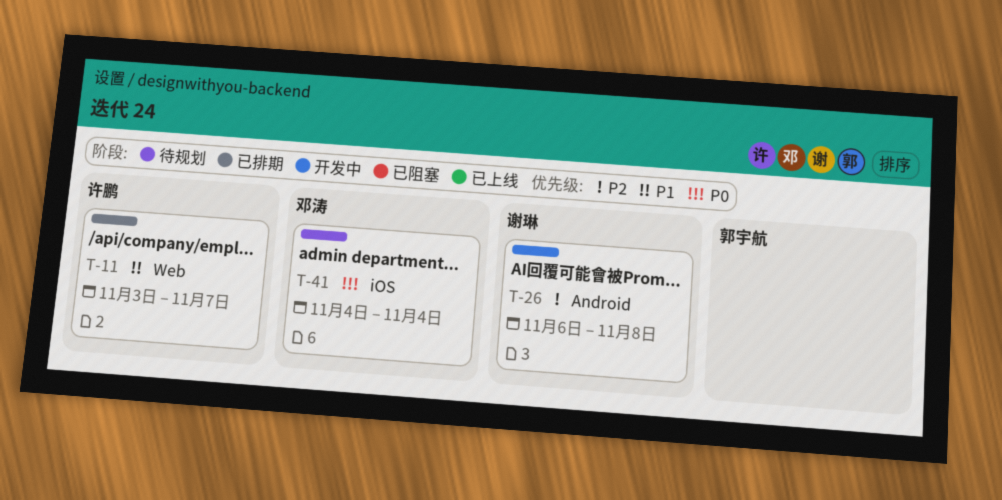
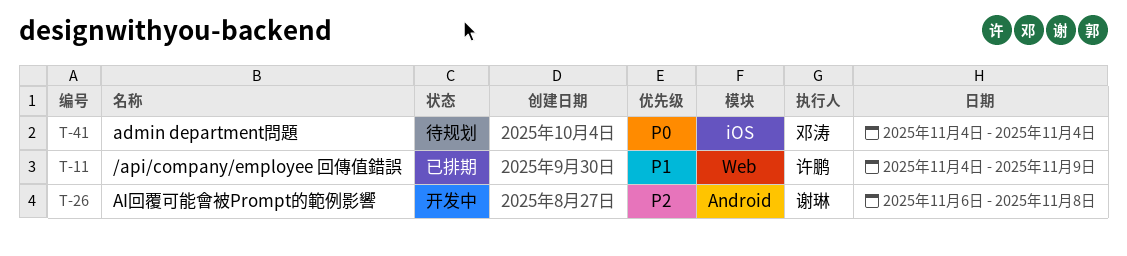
T-11, start: Nov 3 -> Nov 4
T-11, due: Nov 7 -> Nov 9

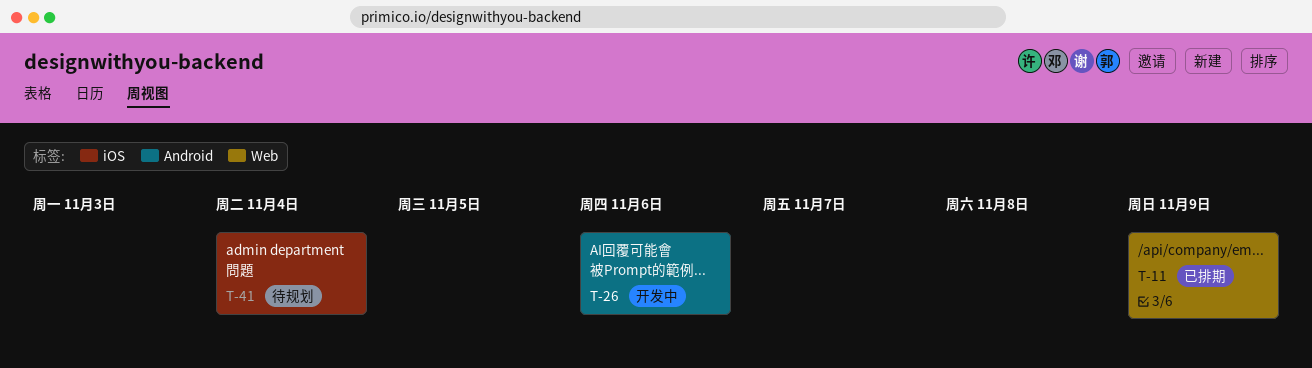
T-26, due: Nov 8 -> Nov 6

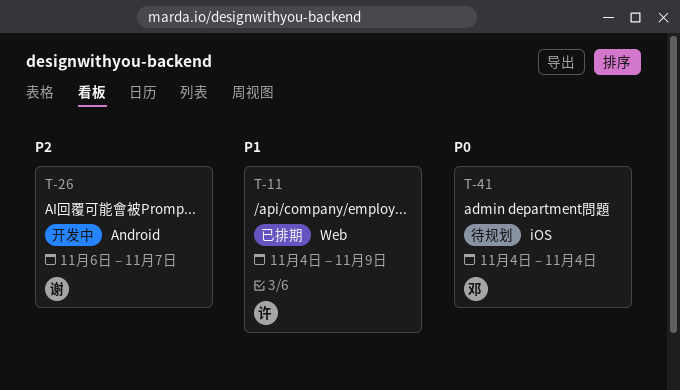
T-26, due: Nov 6 -> Nov 7

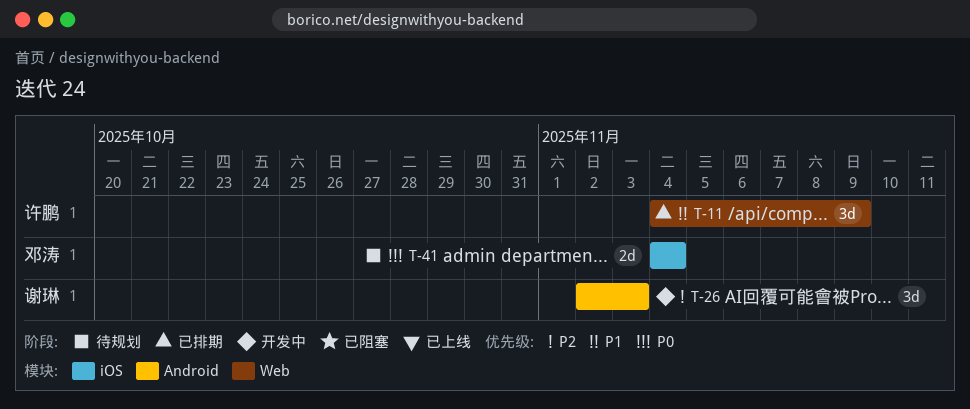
T-26, start: Nov 6 -> Nov 2
T-26, due: Nov 7 -> Nov 3

